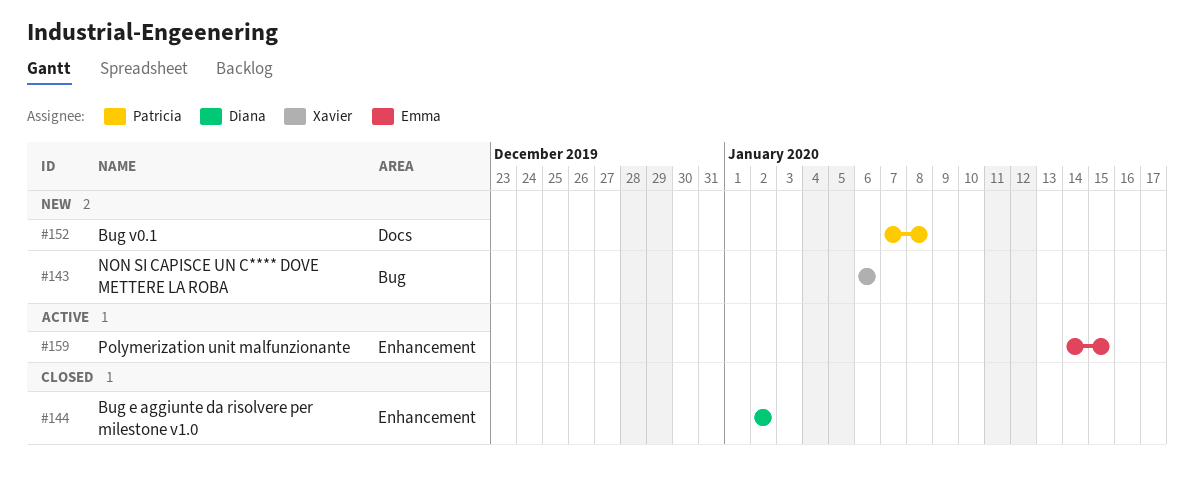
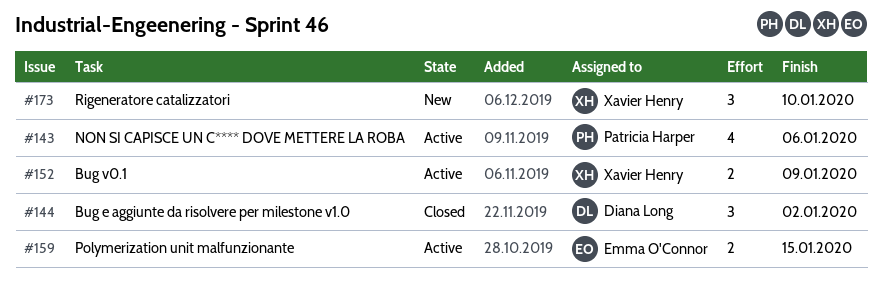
#143, status: New -> Active
#143, owner: Xavier Henry -> Patricia Harper
#152, status: New -> Active
#152, owner: Patricia Harper -> Xavier Henry
#152, due: Jan 8 -> Jan 9
#173: none -> present

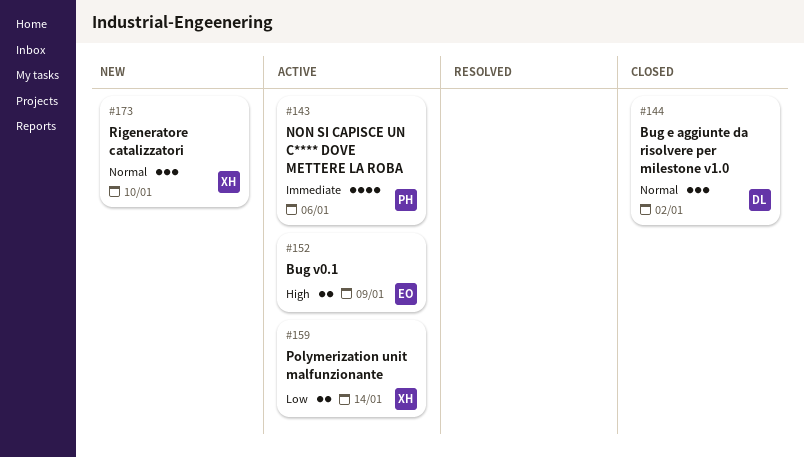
#152, owner: Xavier Henry -> Emma O'Connor
#159, owner: Emma O'Connor -> Xavier Henry
#159, due: Jan 15 -> Jan 14

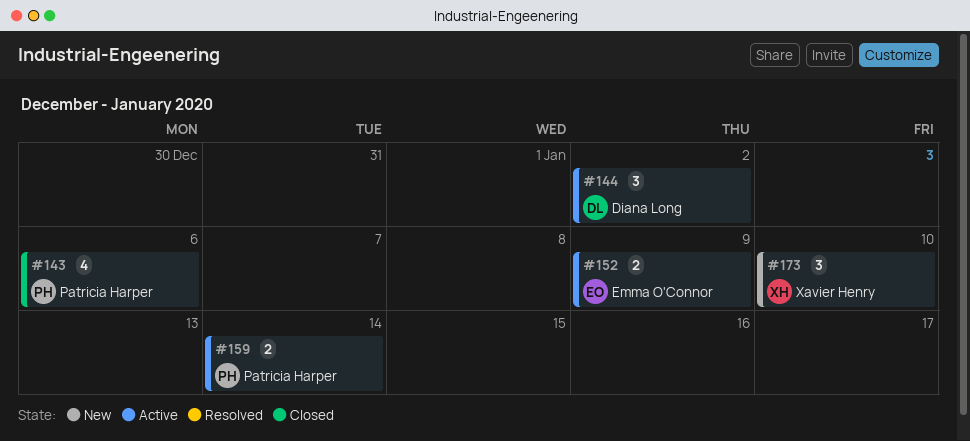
#143, status: Active -> Closed
#144, status: Closed -> Active
#159, owner: Xavier Henry -> Patricia Harper

